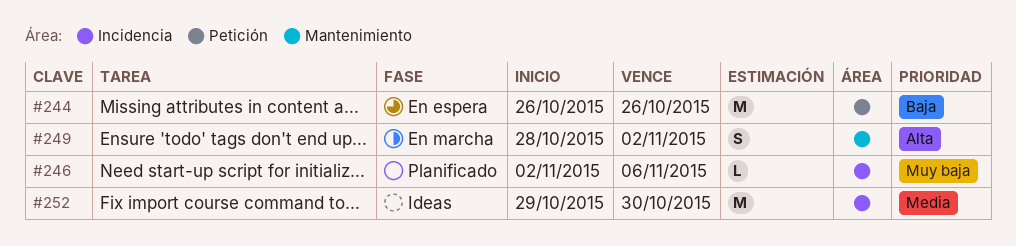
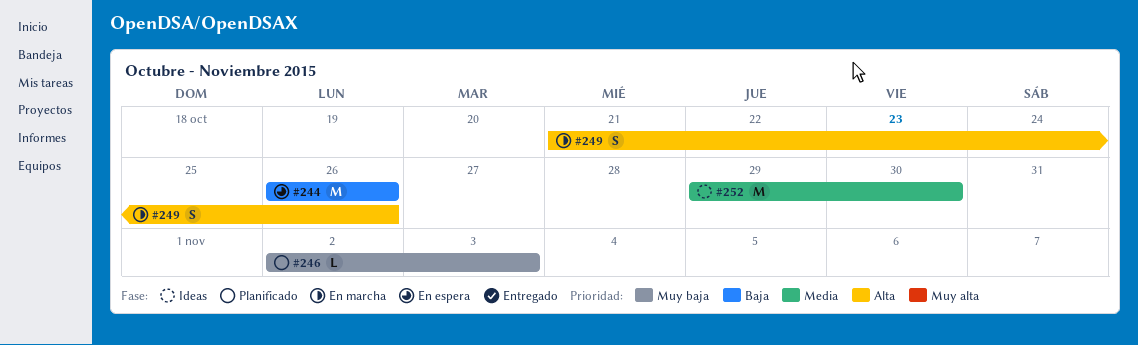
#246, due: Nov 6 -> Nov 3
#249, start: Oct 28 -> Oct 21
#249, due: Nov 2 -> Oct 26

